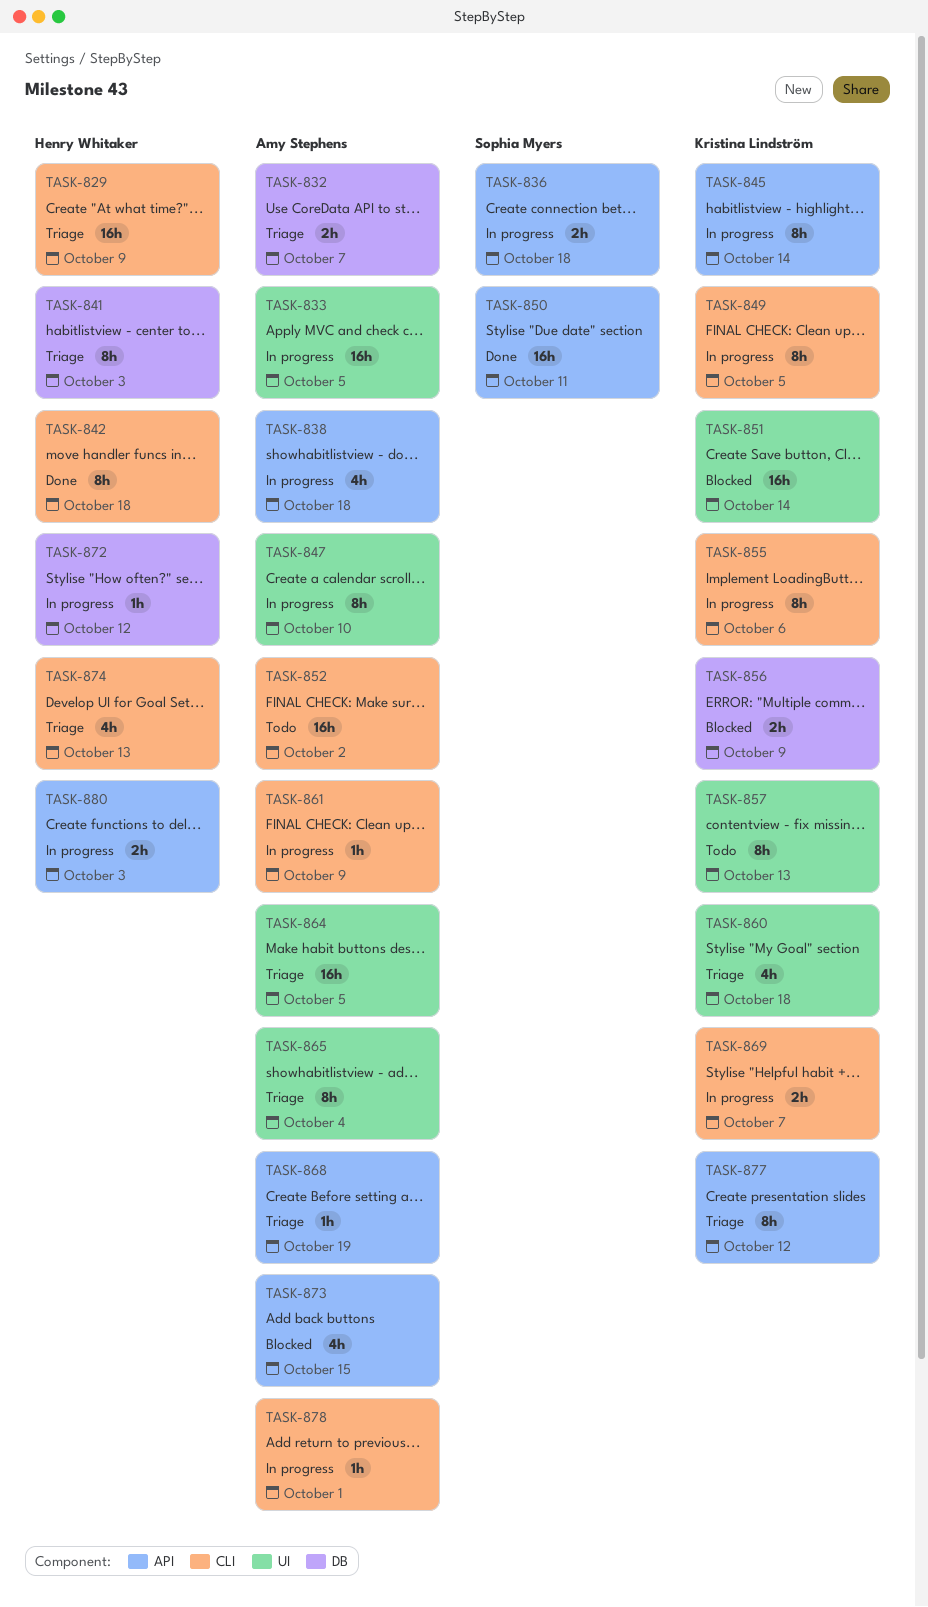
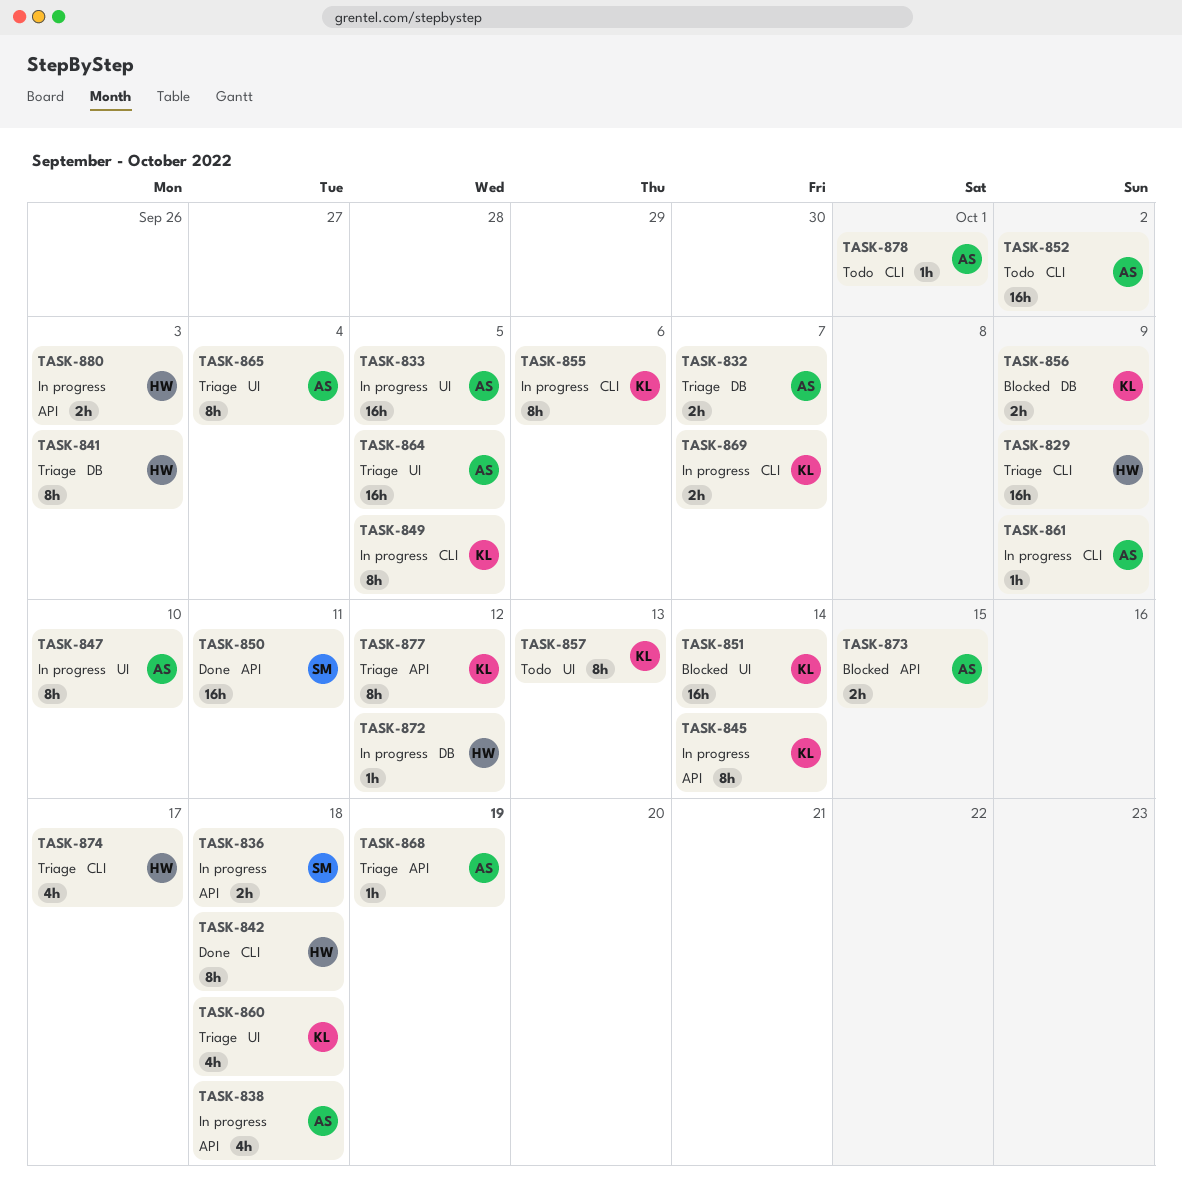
TASK-873, estimate: 4h -> 2h
TASK-874, due: Oct 13 -> Oct 17
TASK-878, status: In progress -> Todo

